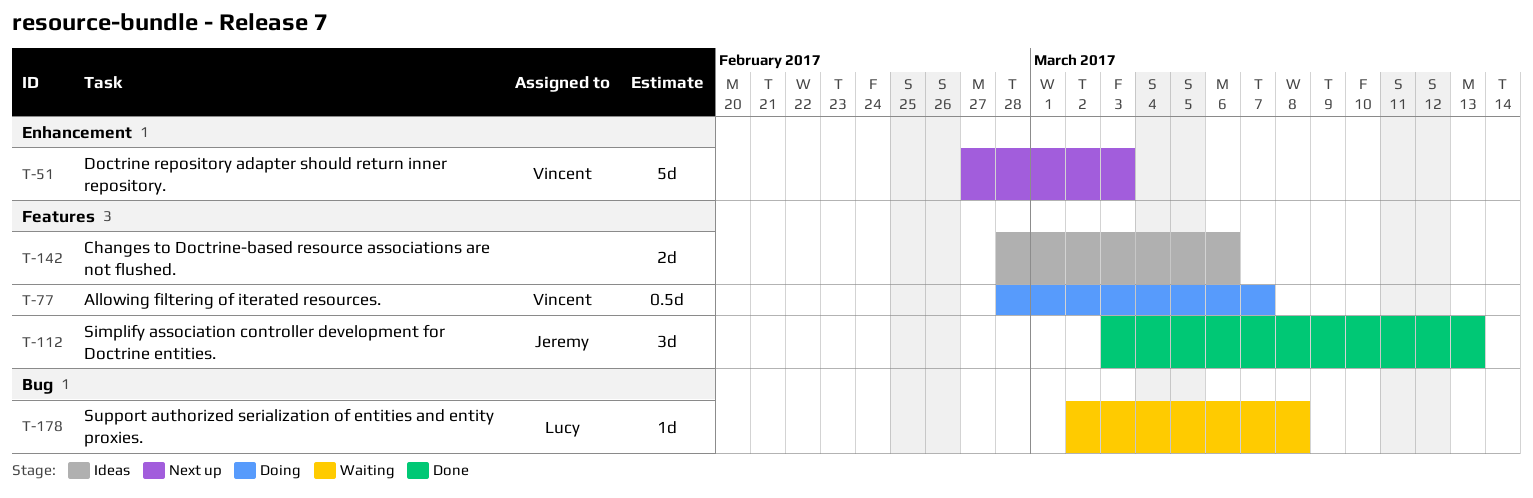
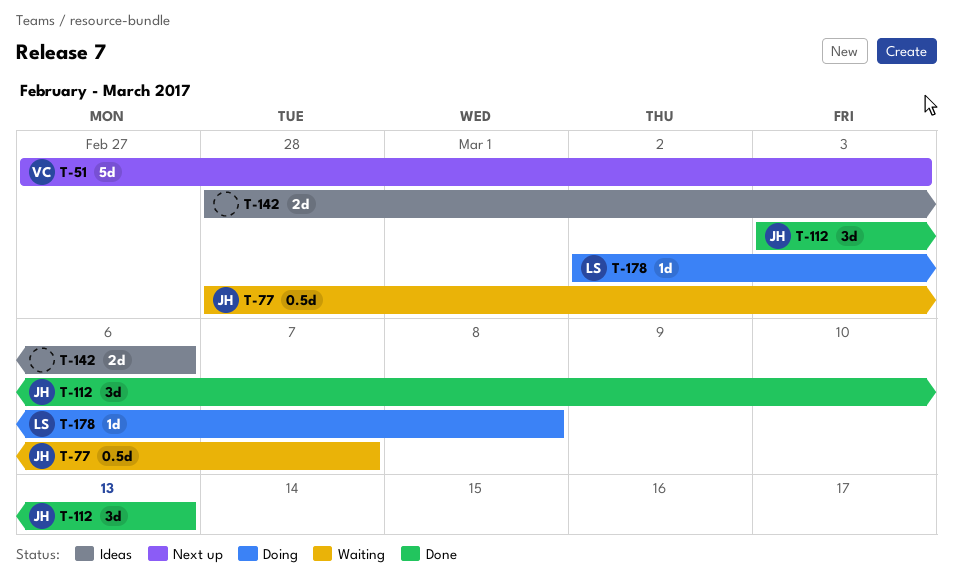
T-77, status: Doing -> Waiting
T-77, owner: Vincent -> Jeremy
T-178, status: Waiting -> Doing

